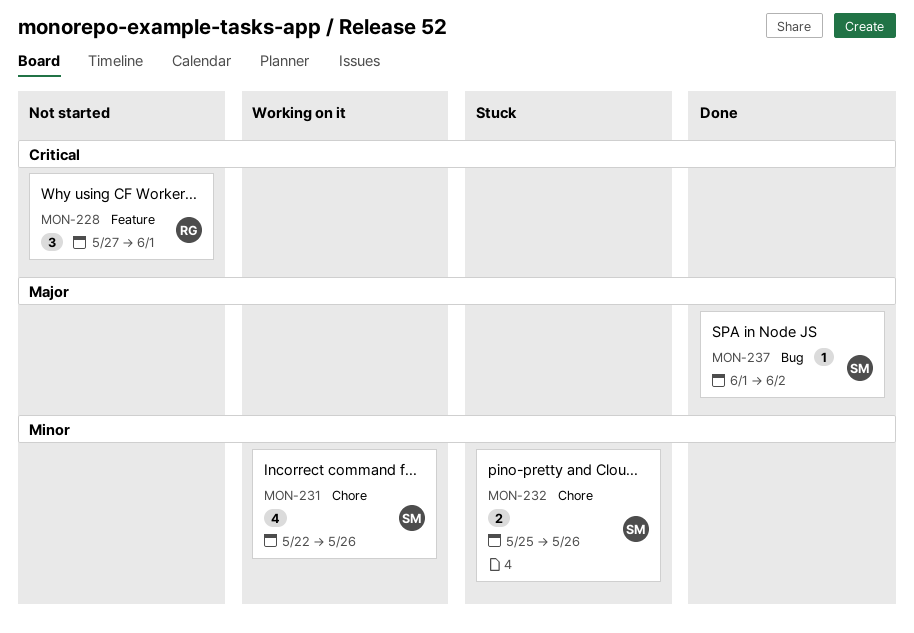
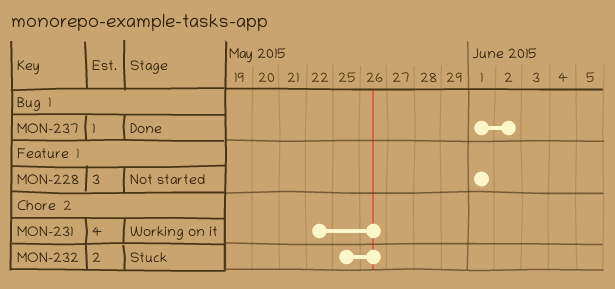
MON-228, start: May 27 -> Jun 1

